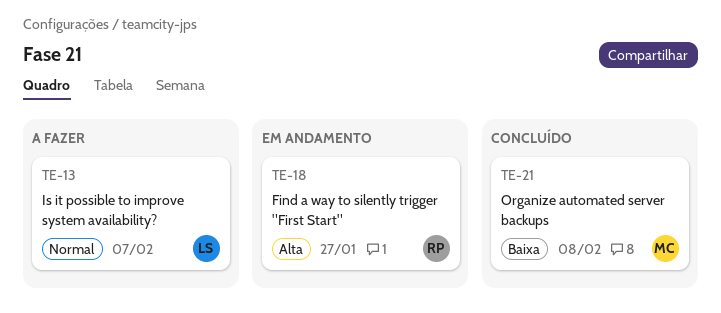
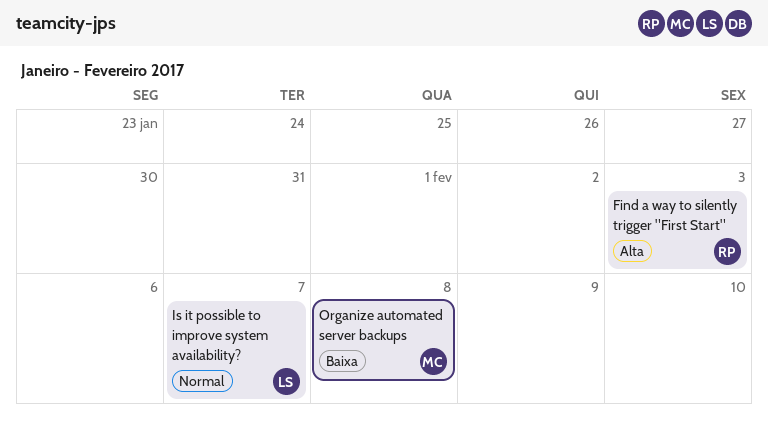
Find a way to silently trigger "First Start", due: Jan 27 -> Feb 3

